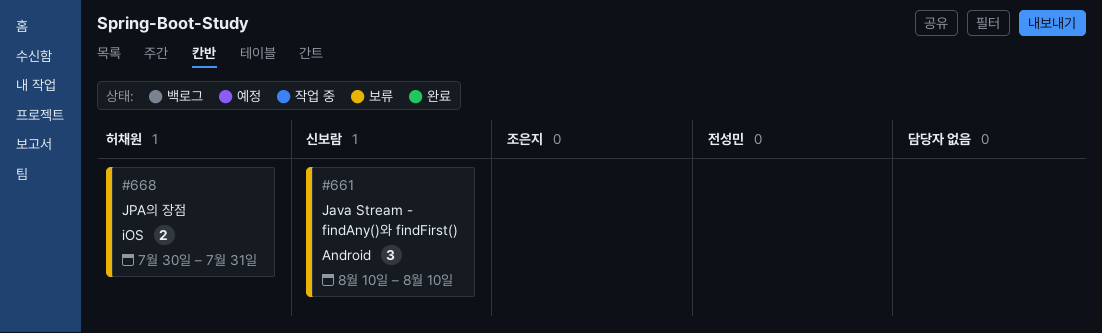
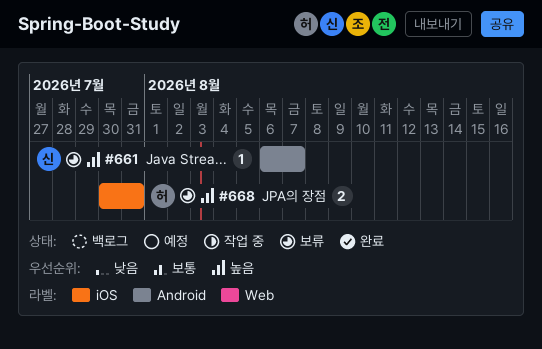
#661, estimate: 3 -> 1
#661, start: Aug 10 -> Aug 6
#661, due: Aug 10 -> Aug 7

